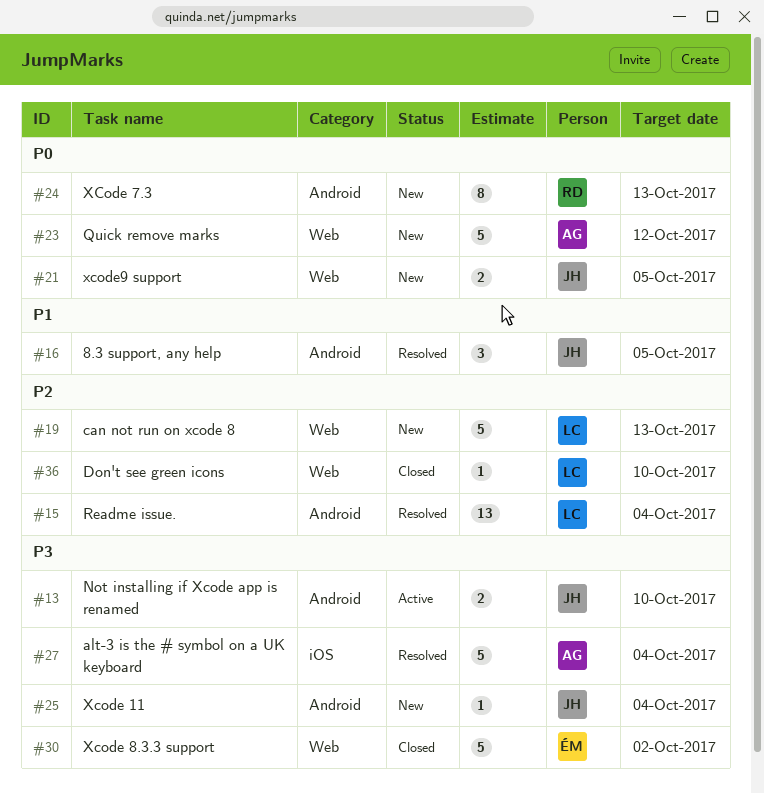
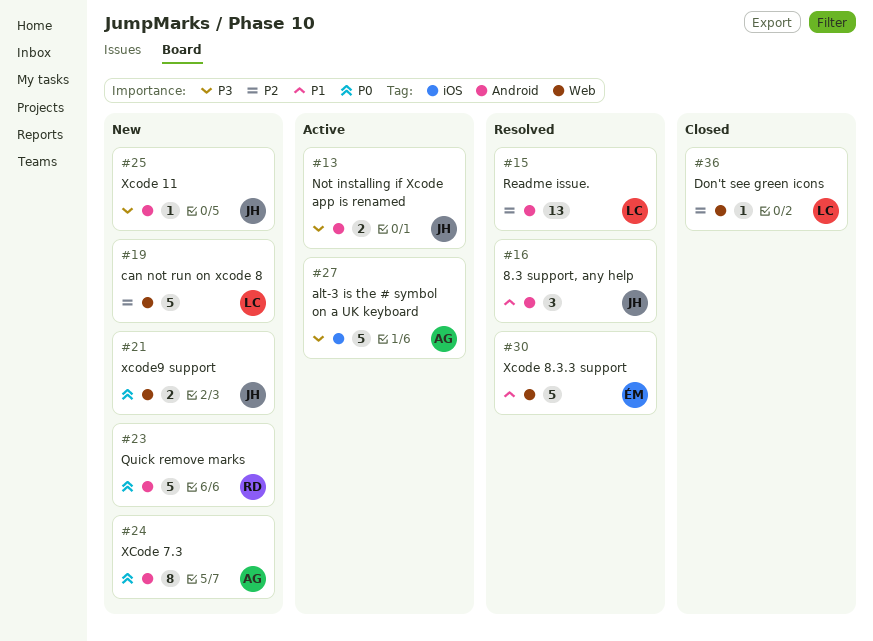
#23, owner: AG -> RD
#23, label: Web -> Android
#24, owner: RD -> AG
#27, status: Resolved -> Active
#30, status: Closed -> Resolved
#30, priority: P3 -> P1

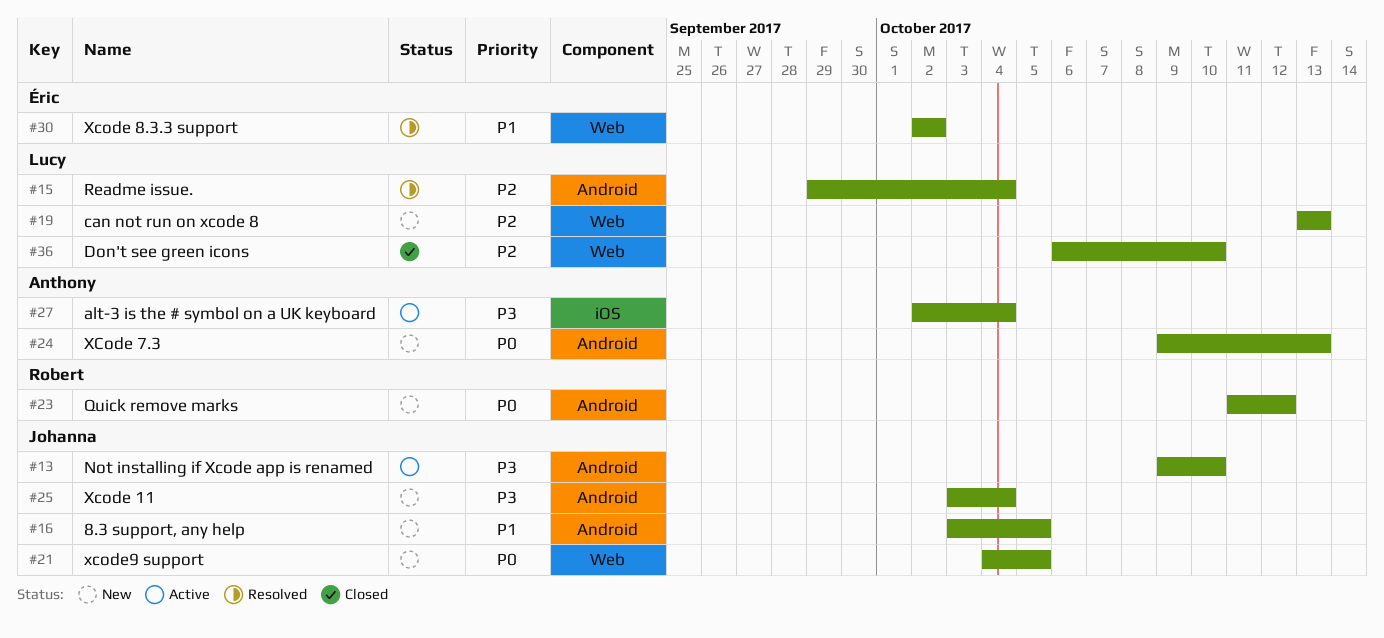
#16, status: Resolved -> New

